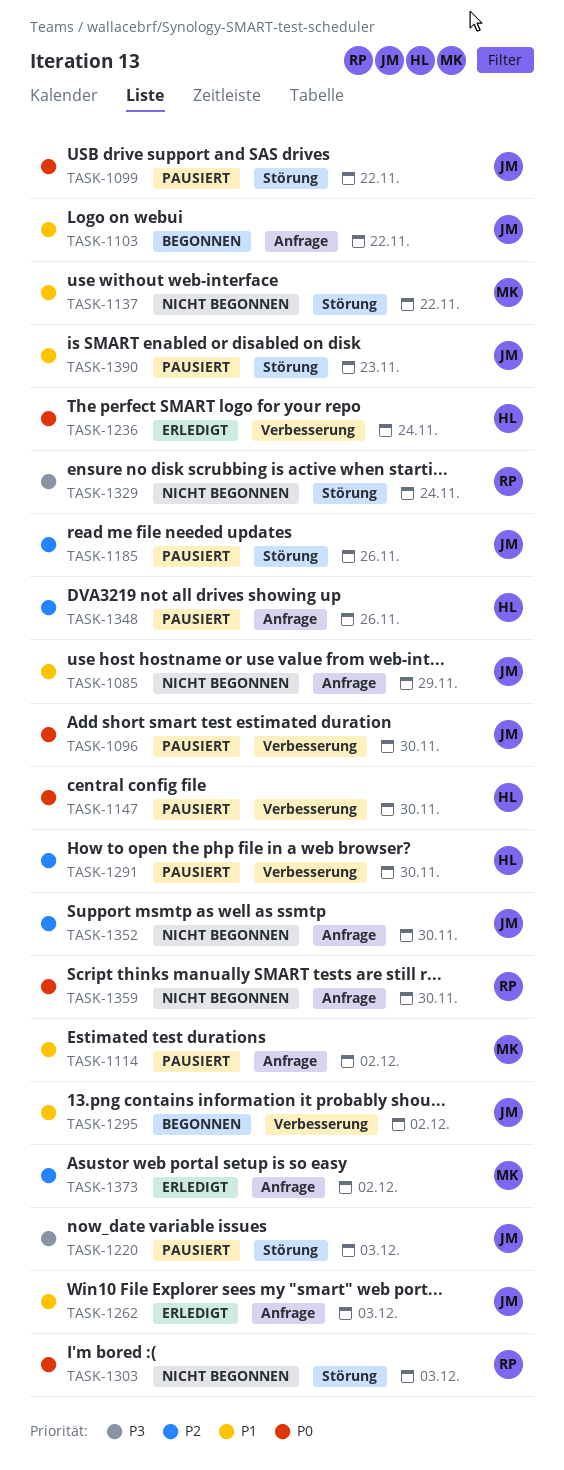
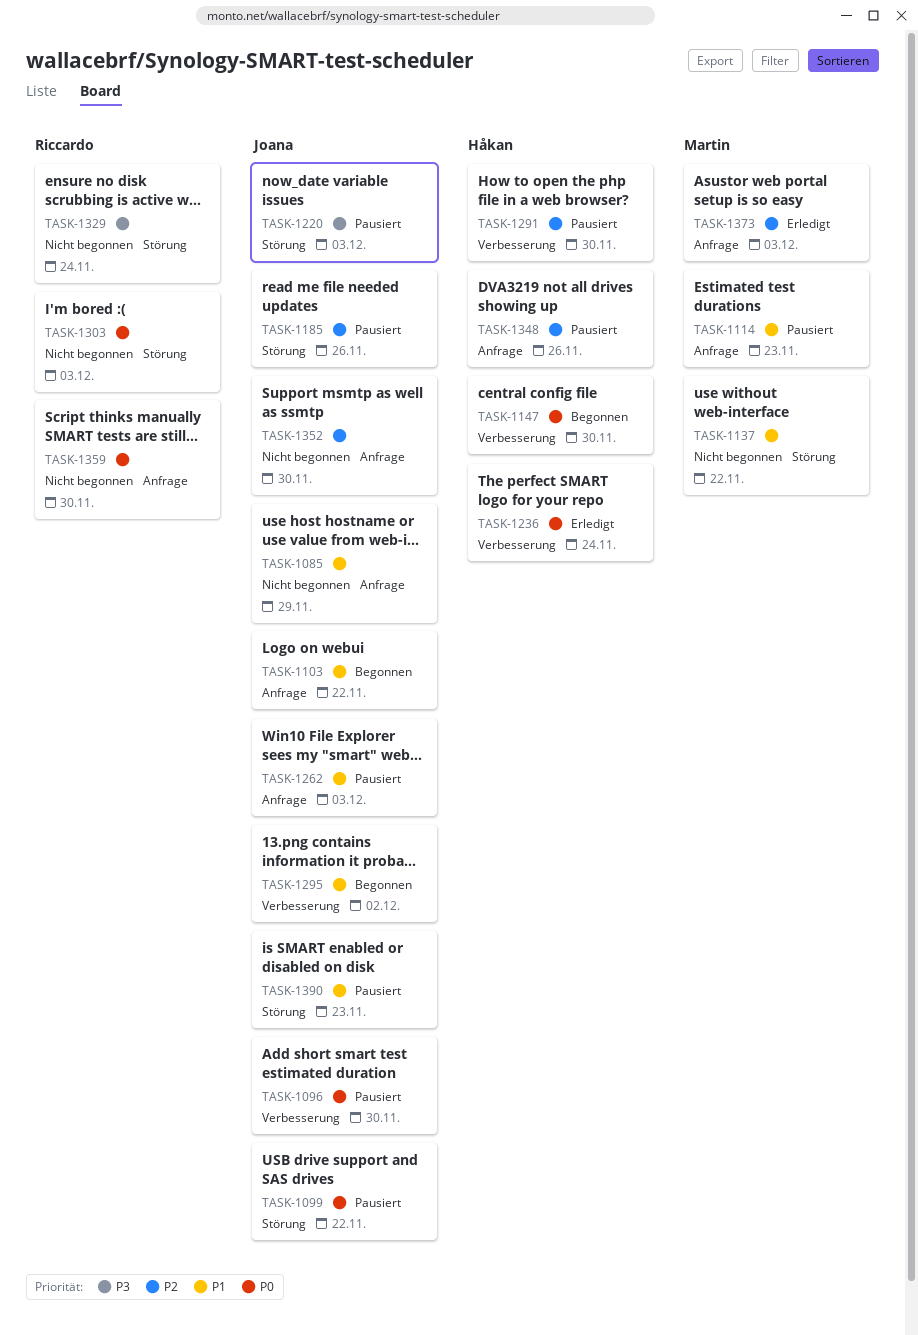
TASK-1114, due: Dec 2 -> Nov 23
TASK-1147, status: Pausiert -> Begonnen
TASK-1262, status: Erledigt -> Pausiert
TASK-1373, due: Dec 2 -> Dec 3

